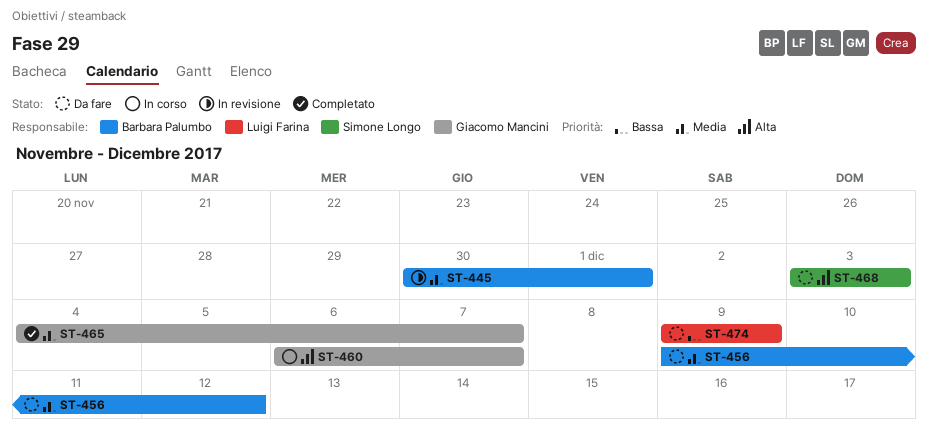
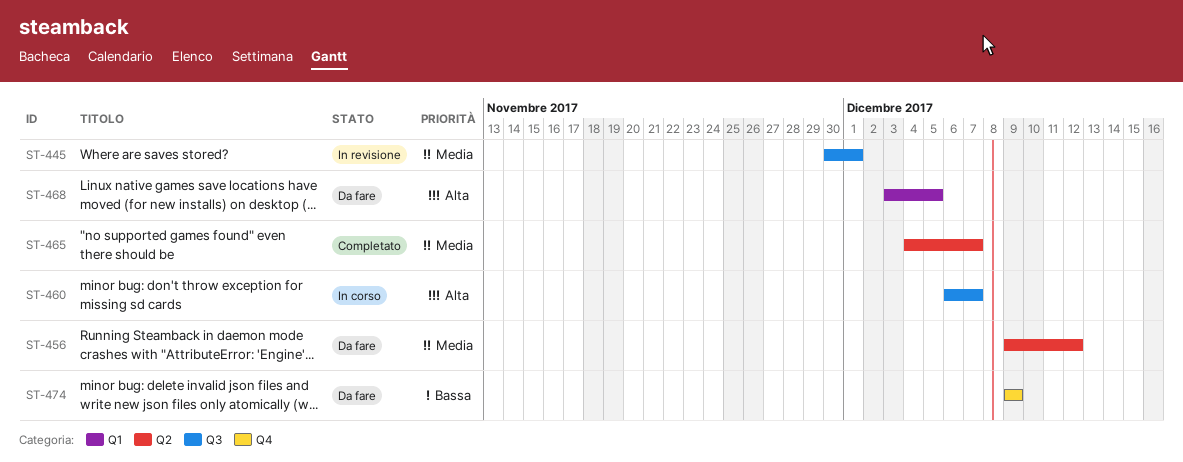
ST-468, due: Dec 3 -> Dec 5

